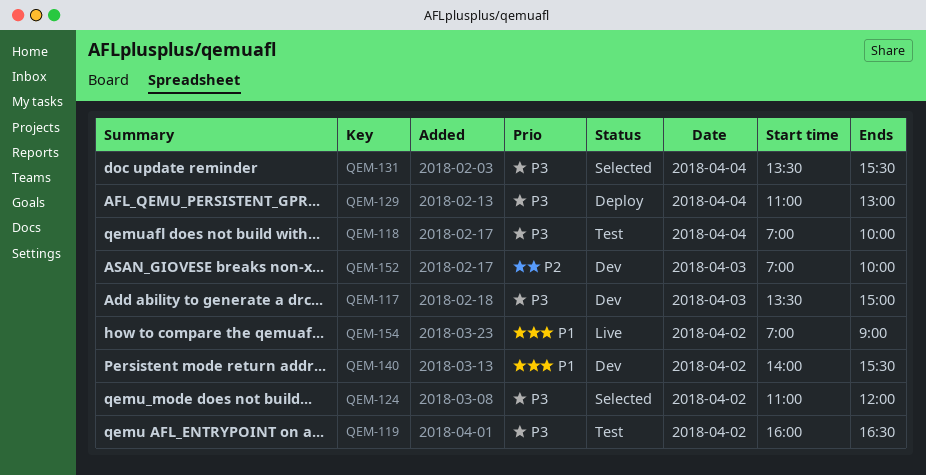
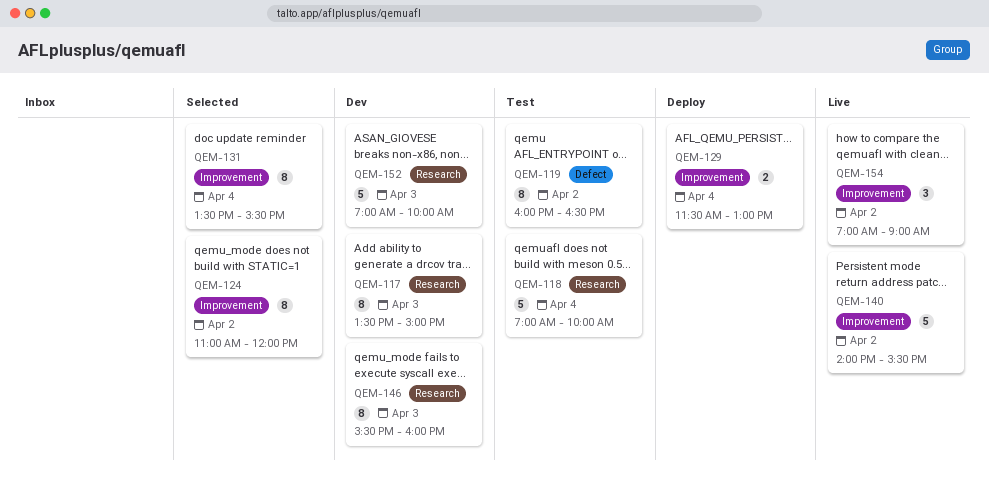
QEM-129, begins: 11:00 -> 11:30
QEM-140, status: Dev -> Live
QEM-146: none -> present

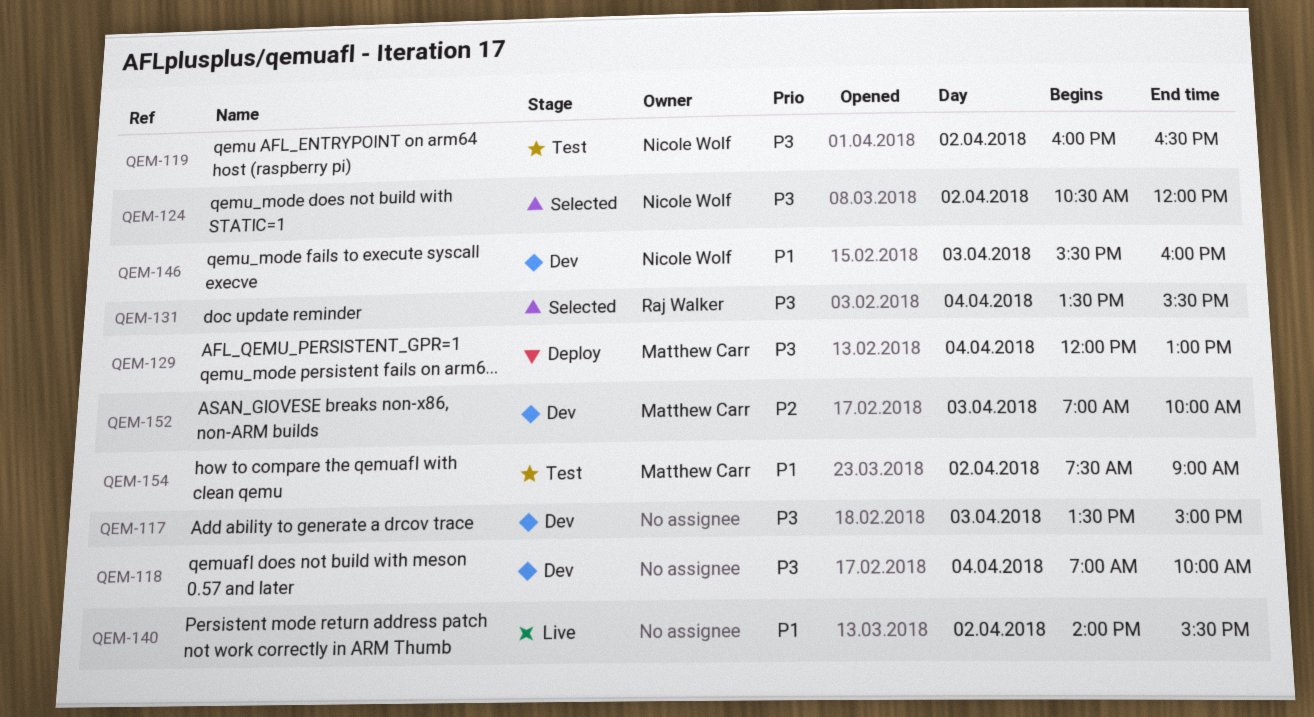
QEM-118, status: Test -> Dev
QEM-124, begins: 11:00 -> 10:30
QEM-129, begins: 11:30 -> 12:00
QEM-154, status: Live -> Test
QEM-154, begins: 07:00 -> 07:30

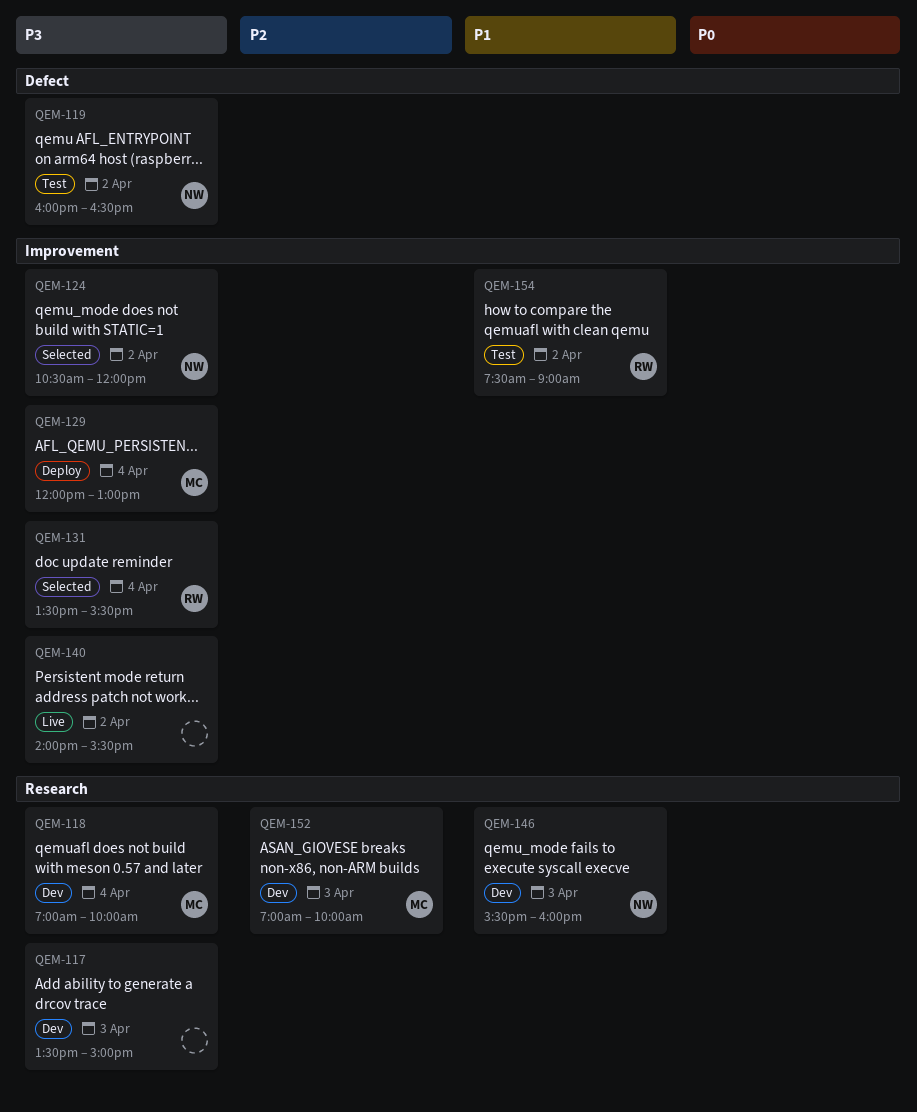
QEM-118, owner: none -> Matthew Carr
QEM-140, priority: P1 -> P3
QEM-154, owner: Matthew Carr -> Raj Walker

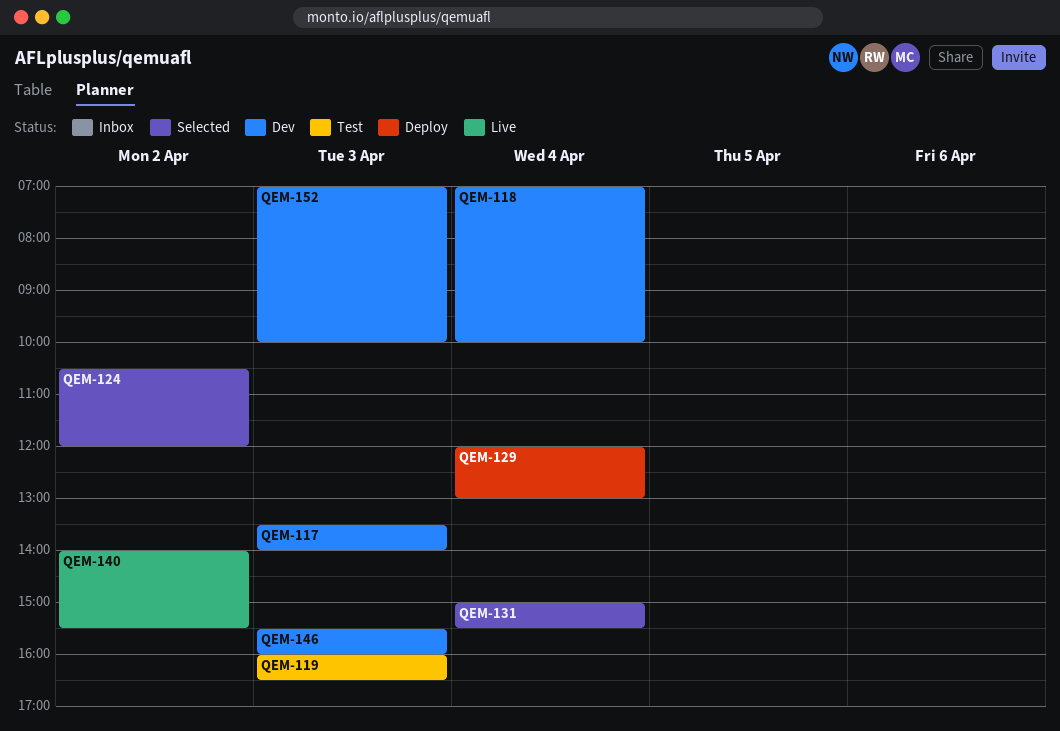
QEM-117, ends: 15:00 -> 14:00
QEM-119, day: Apr 2 -> Apr 3
QEM-131, begins: 13:30 -> 15:00
QEM-154: present -> none

